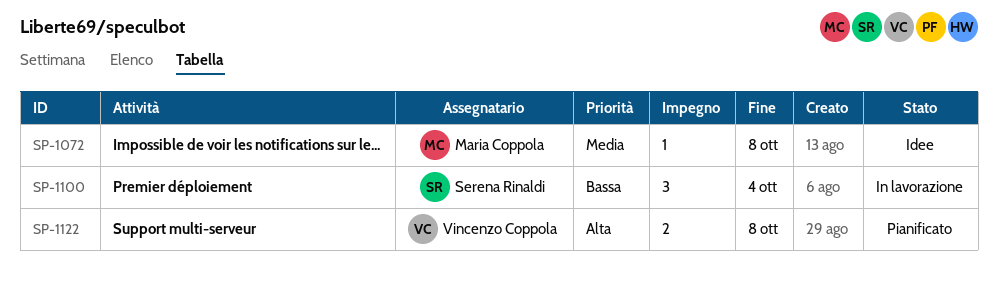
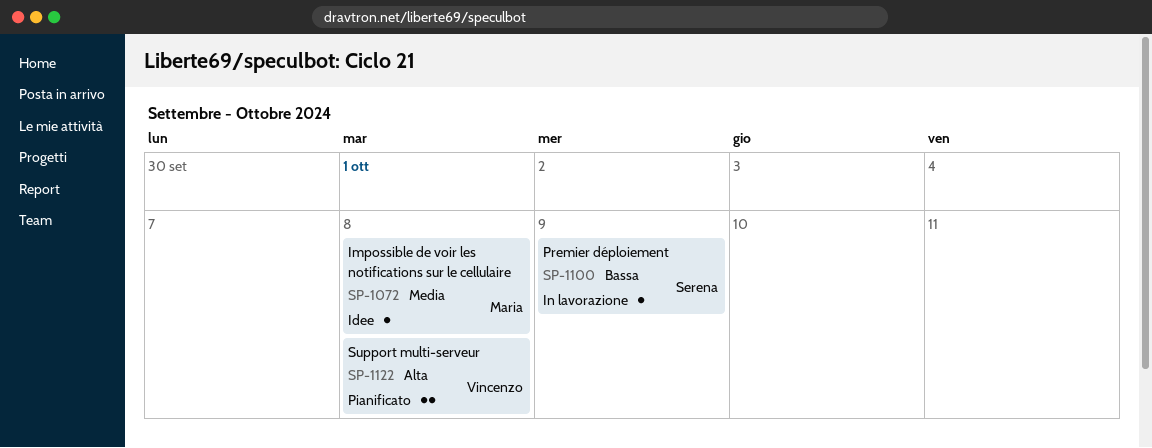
SP-1100, estimate: 3 -> 1
SP-1100, due: Oct 4 -> Oct 9

